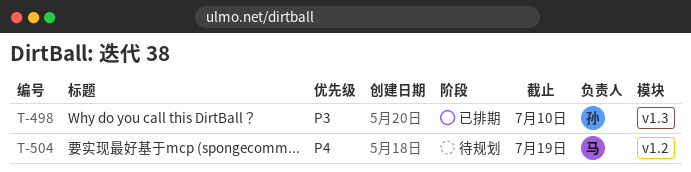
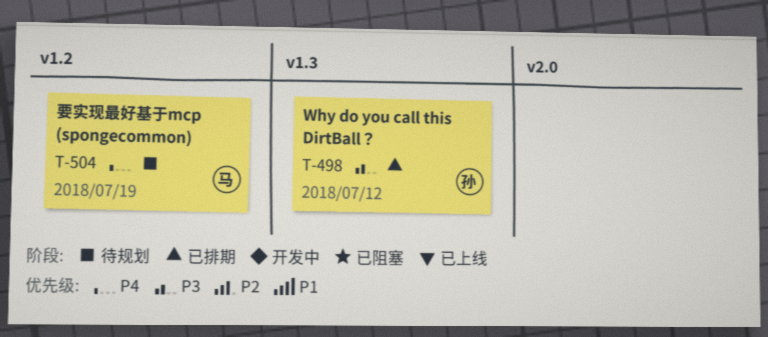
T-498, due: Jul 10 -> Jul 12

